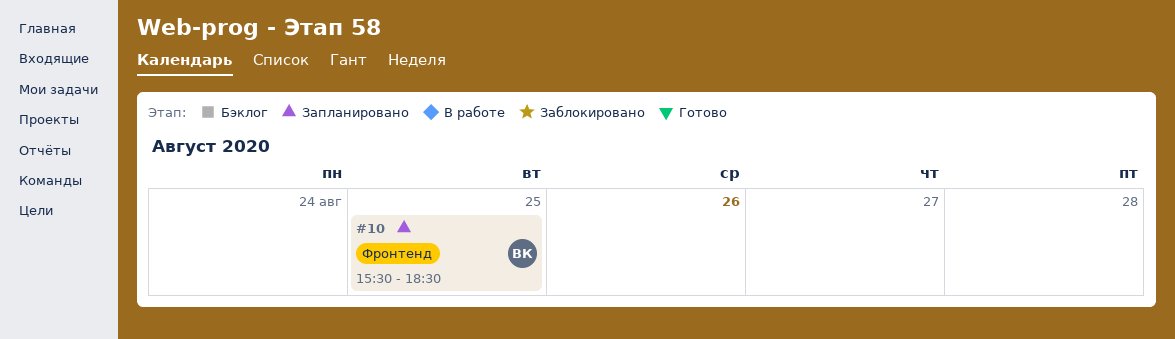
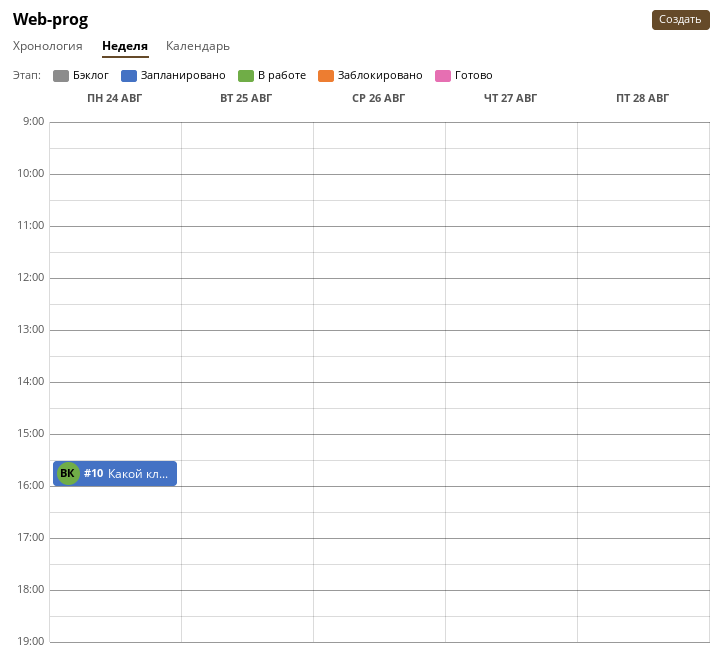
#10, day: Aug 25 -> Aug 24
#10, ends: 18:30 -> 16:00

